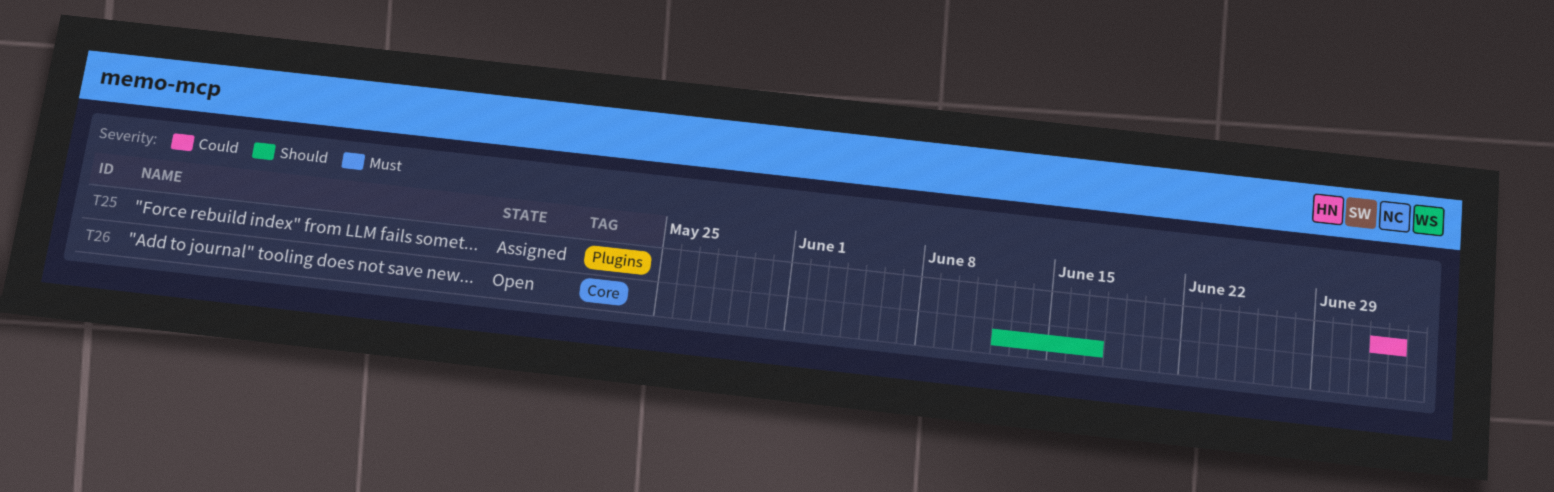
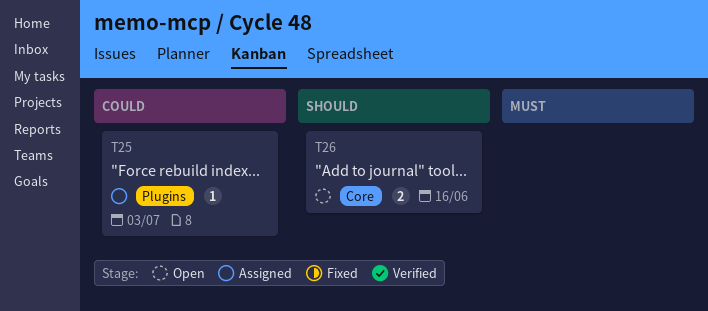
T26, due: Jun 17 -> Jun 16

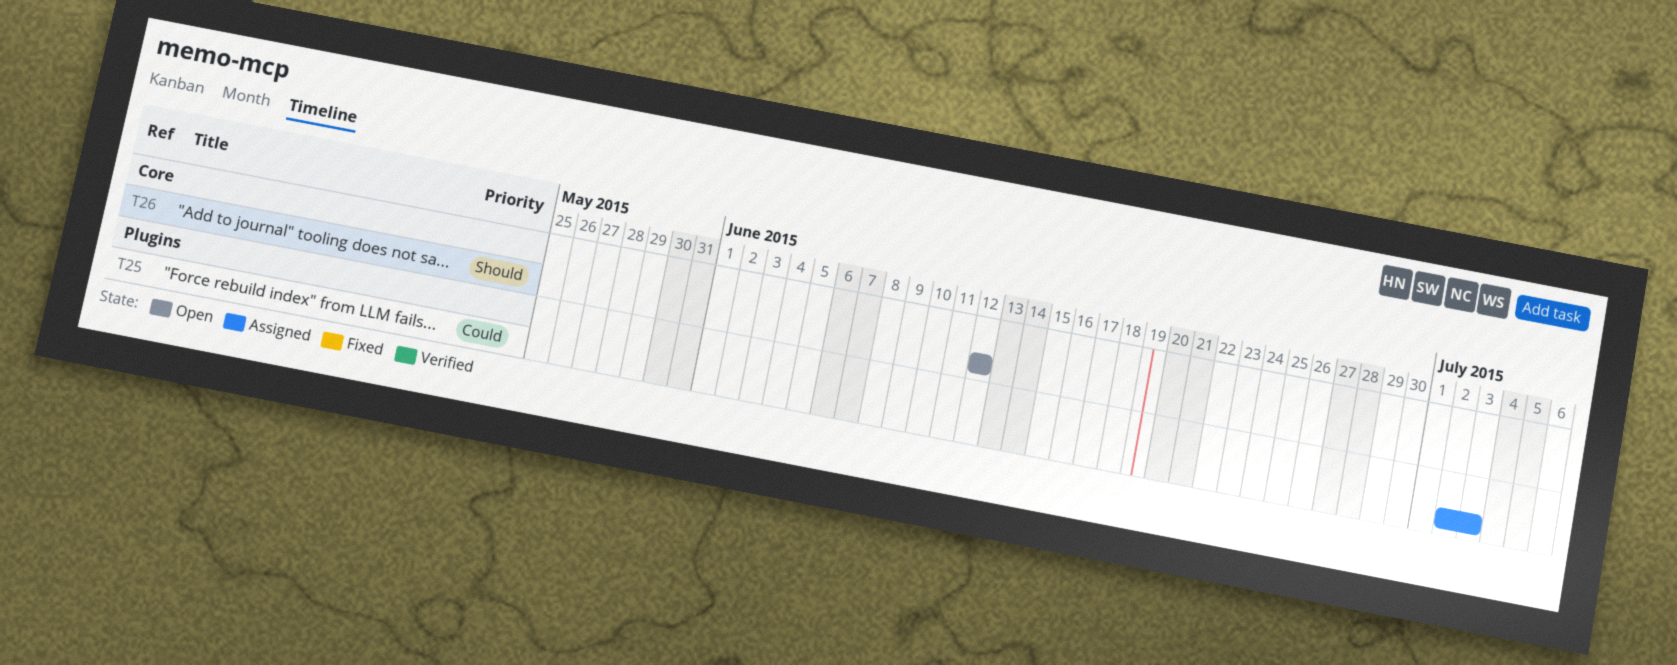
T26, due: Jun 16 -> Jun 12

